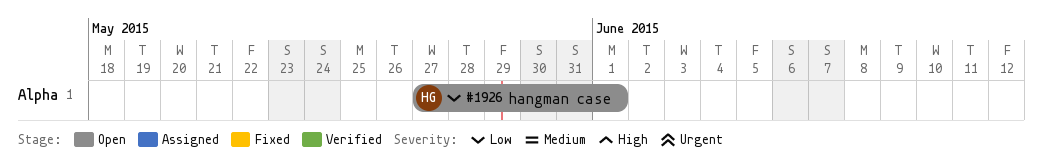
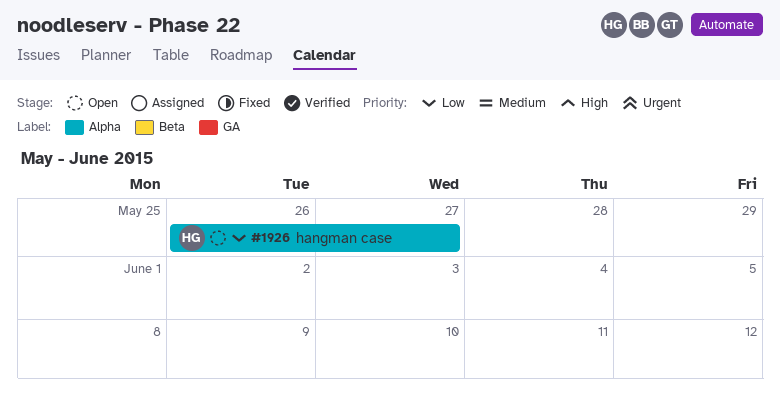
#1926, start: May 27 -> May 26
#1926, due: Jun 1 -> May 27

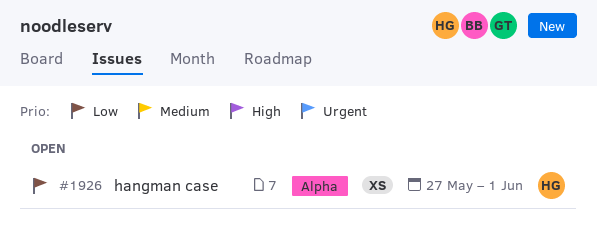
#1926, start: May 26 -> May 27
#1926, due: May 27 -> Jun 1

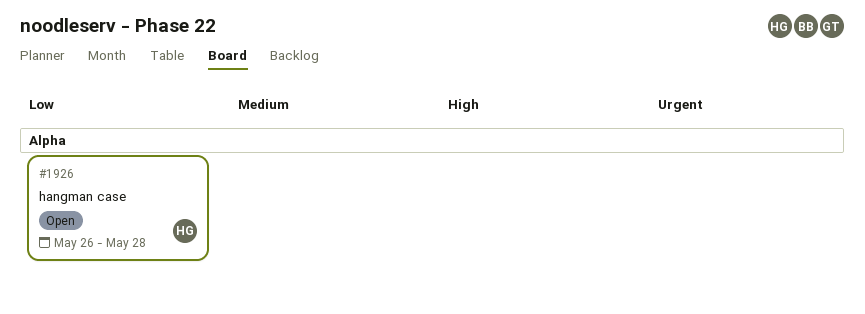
#1926, start: May 27 -> May 26
#1926, due: Jun 1 -> May 28

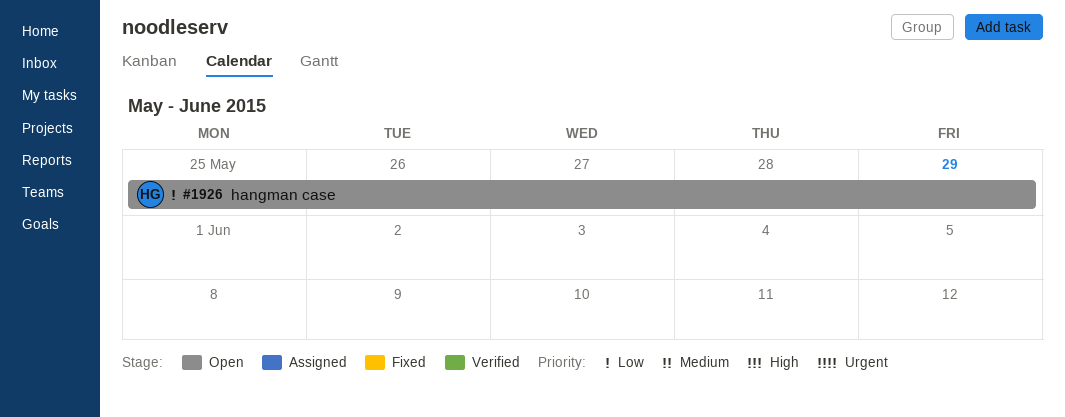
#1926, start: May 26 -> May 25
#1926, due: May 28 -> May 29

